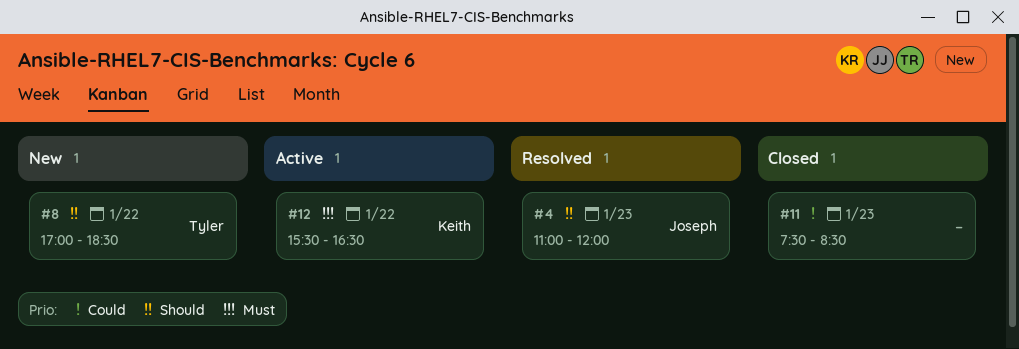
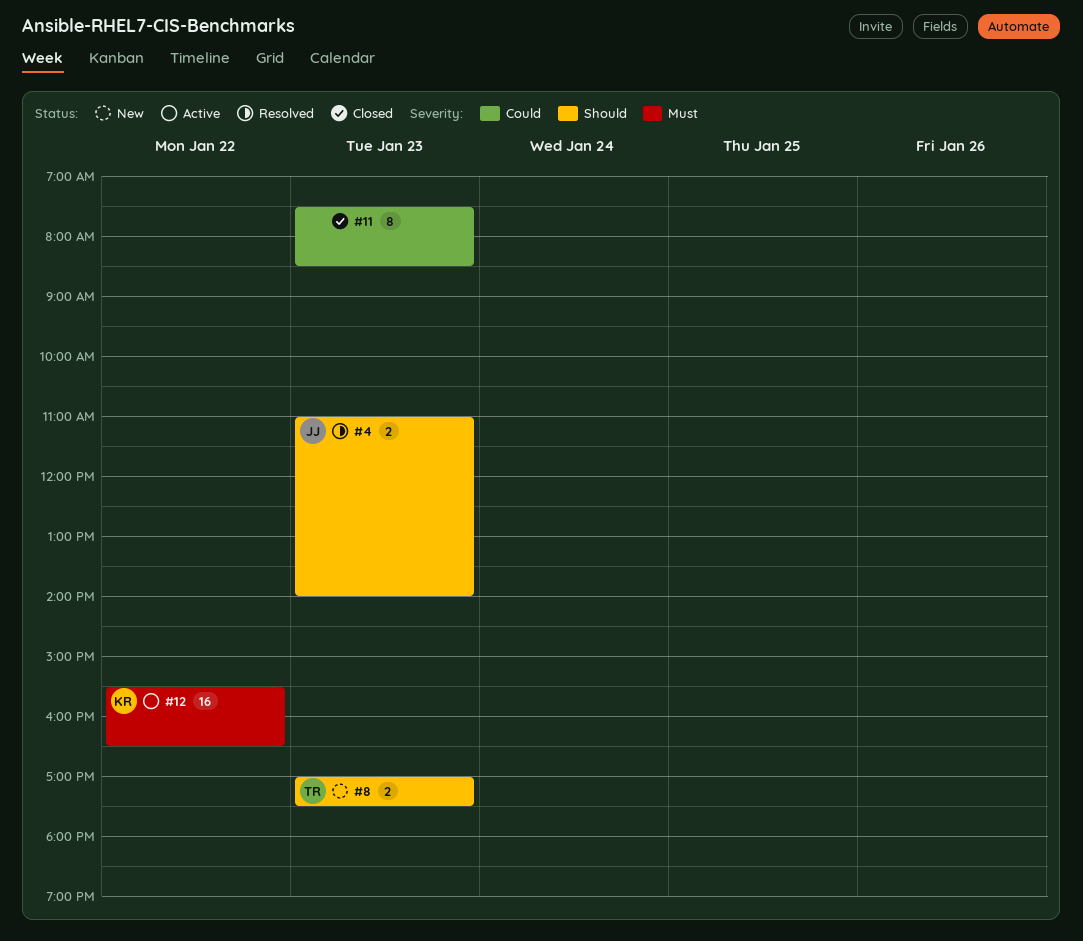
#4, ends: 12:00 -> 14:00
#8, day: Jan 22 -> Jan 23
#8, ends: 18:30 -> 17:30

